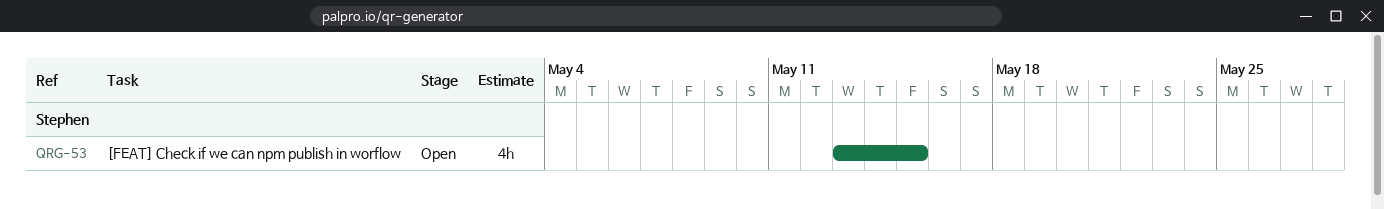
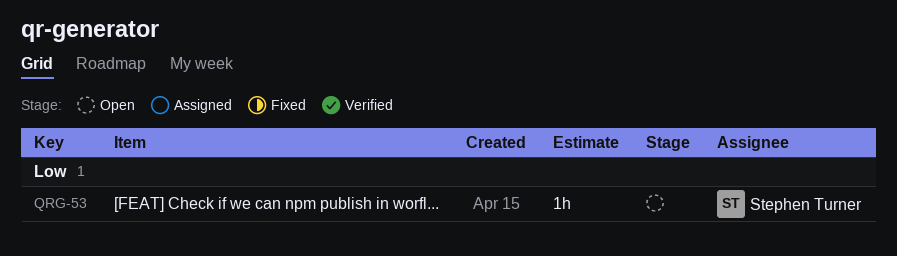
QRG-53, estimate: 4h -> 1h

